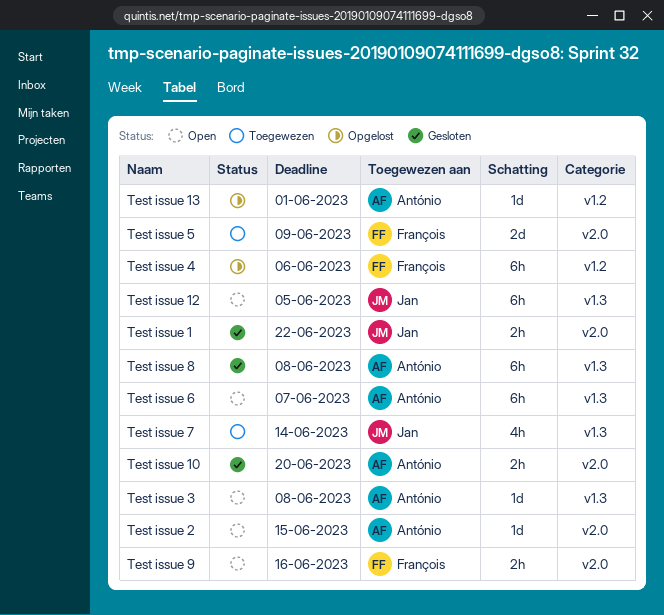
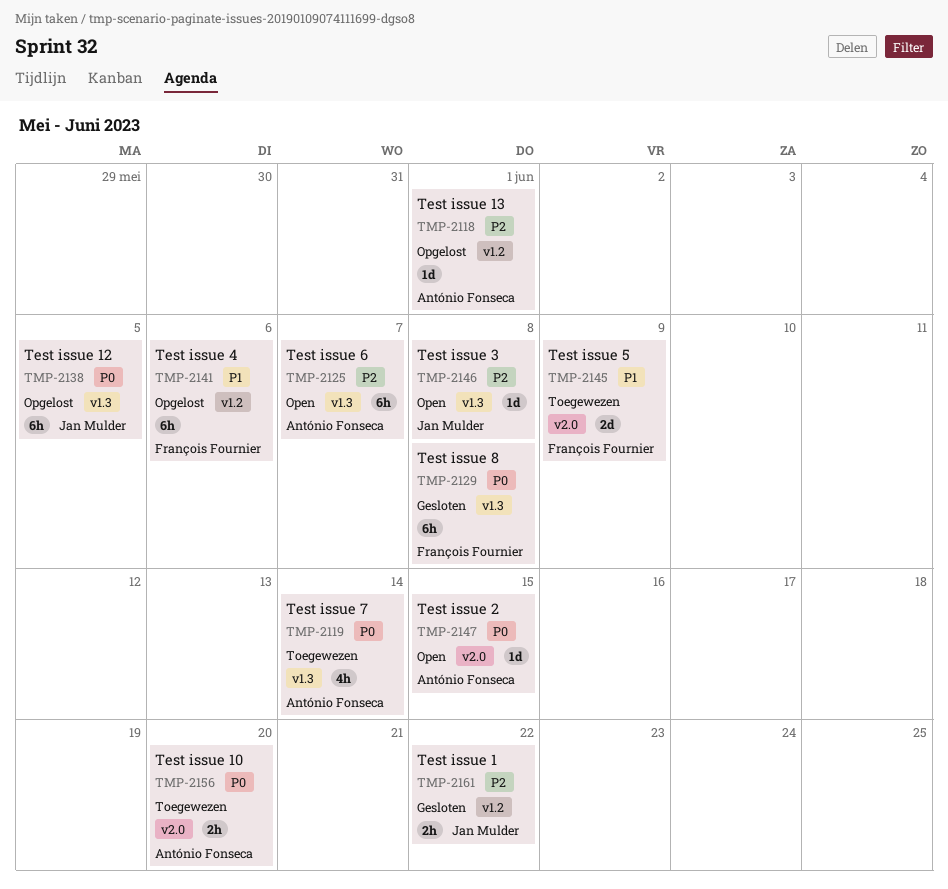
Test issue 1, label: v2.0 -> v1.2
Test issue 10, status: Gesloten -> Toegewezen
Test issue 12, status: Open -> Opgelost
Test issue 3, owner: António Fonseca -> Jan Mulder
Test issue 7, owner: Jan Mulder -> António Fonseca
Test issue 8, owner: António Fonseca -> François Fournier
Test issue 9: present -> none

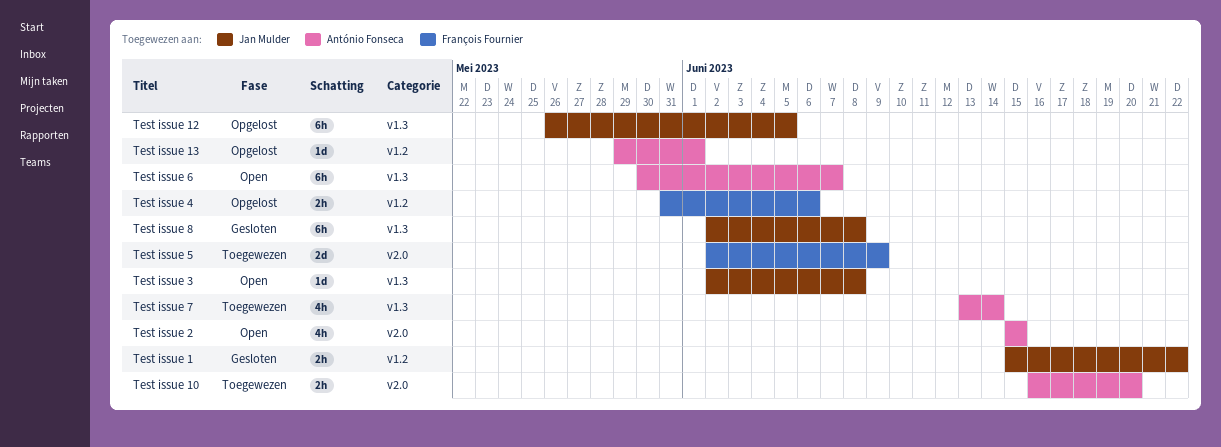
Test issue 2, estimate: 1d -> 4h
Test issue 4, estimate: 6h -> 2h
Test issue 8, owner: François Fournier -> Jan Mulder

